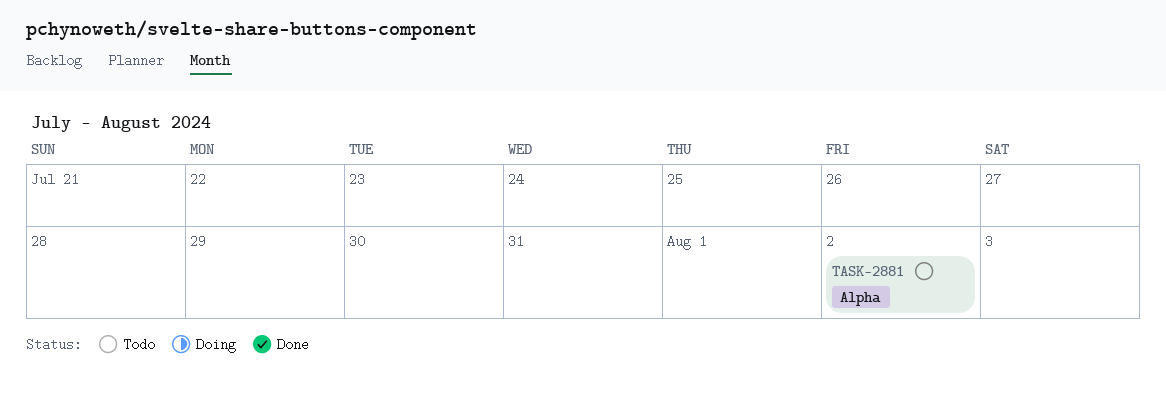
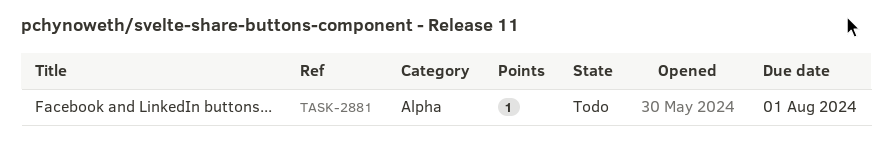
TASK-2881, due: Aug 2 -> Aug 1

